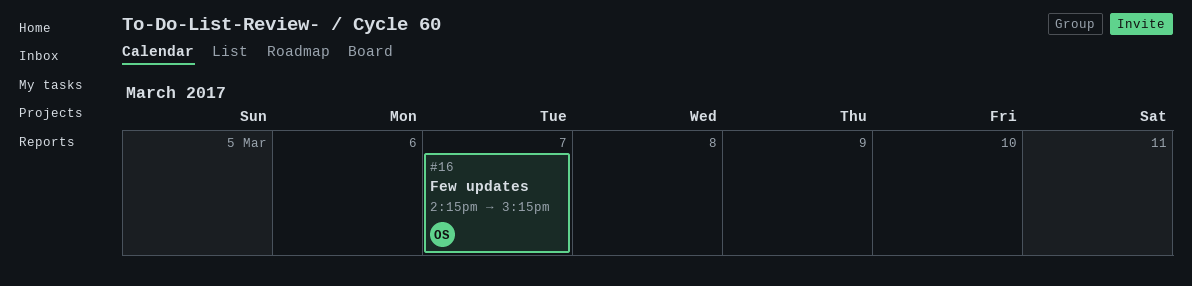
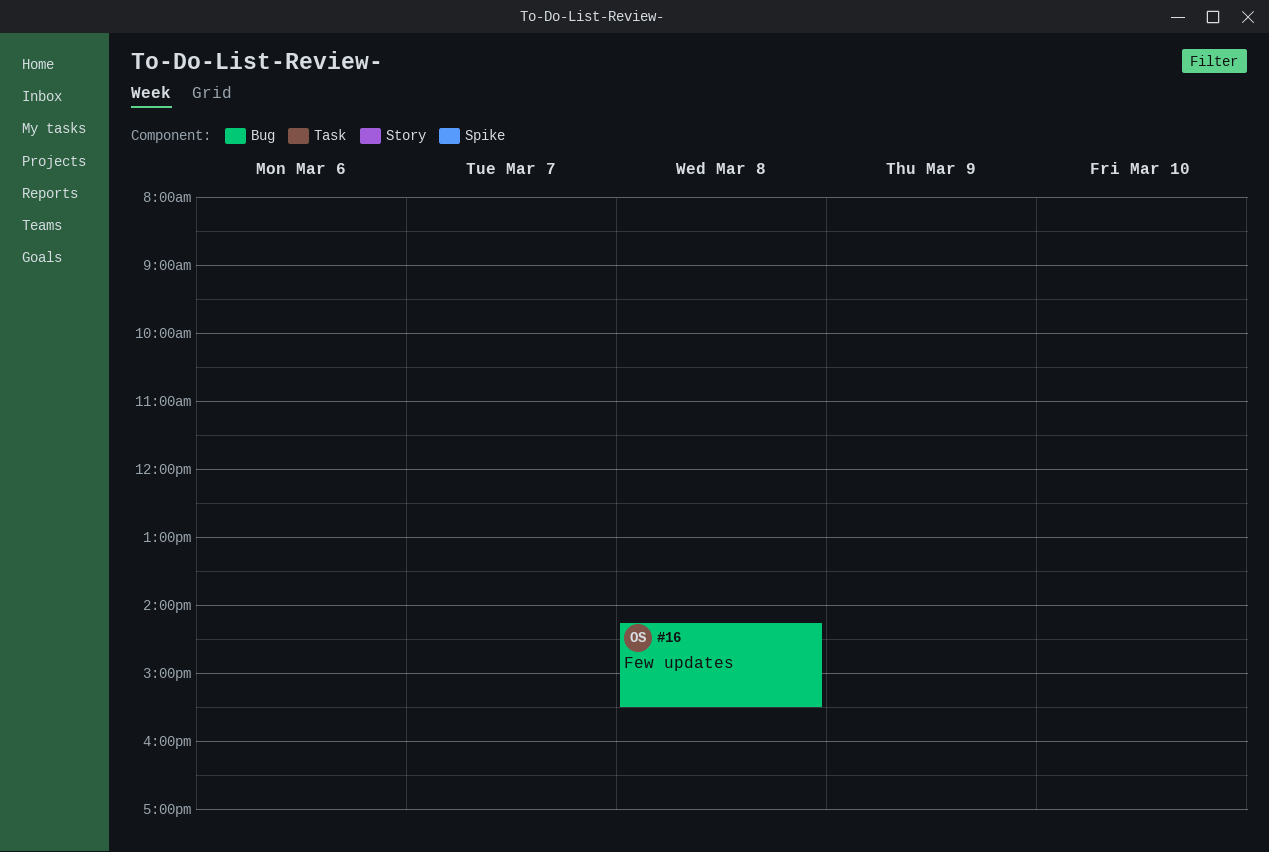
#16, day: Mar 7 -> Mar 8
#16, ends: 15:15 -> 15:30

